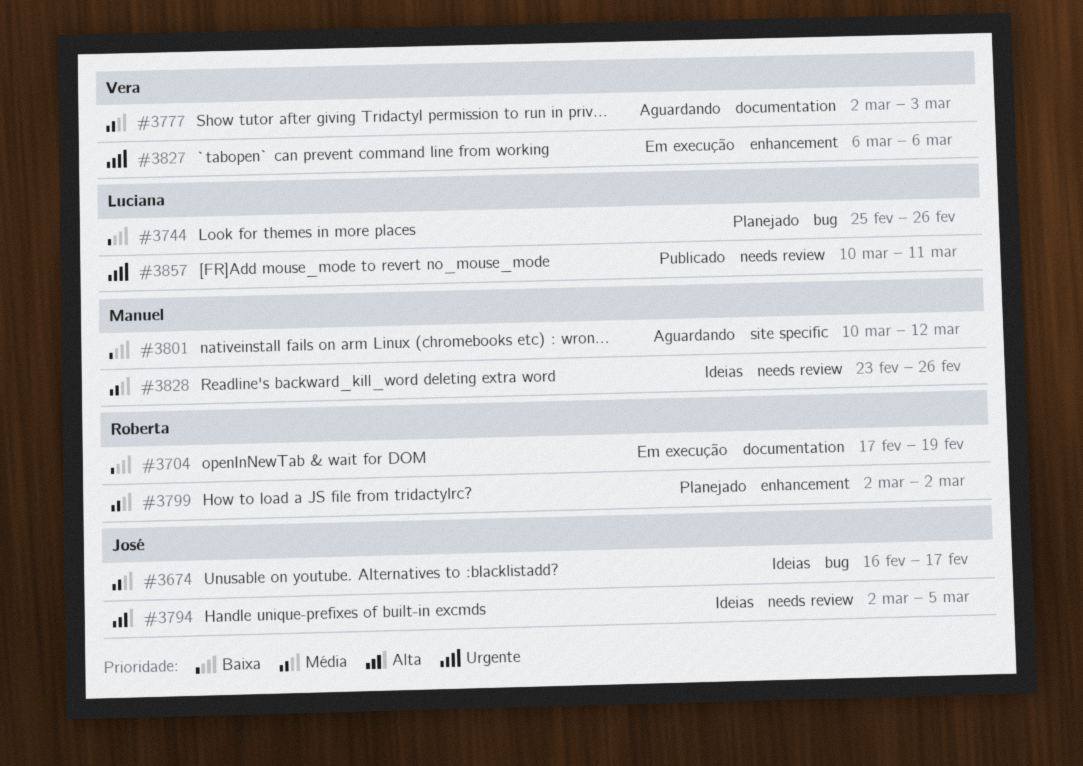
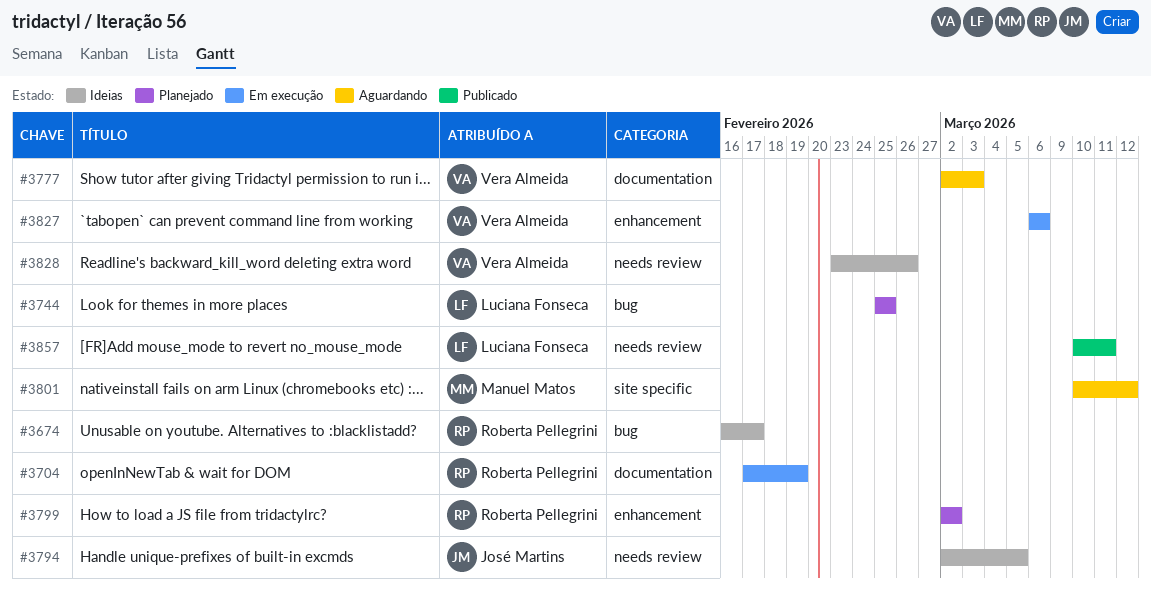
#3674, owner: José Martins -> Roberta Pellegrini
#3744, due: Feb 26 -> Feb 25
#3828, owner: Manuel Matos -> Vera Almeida

